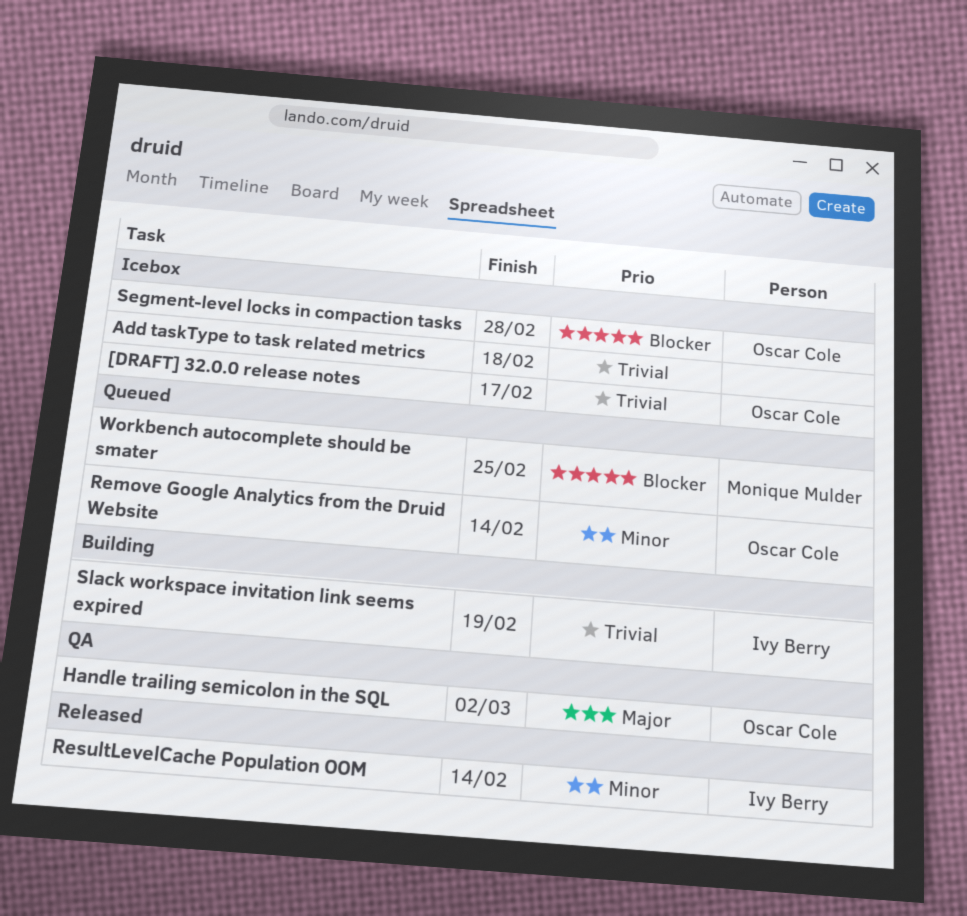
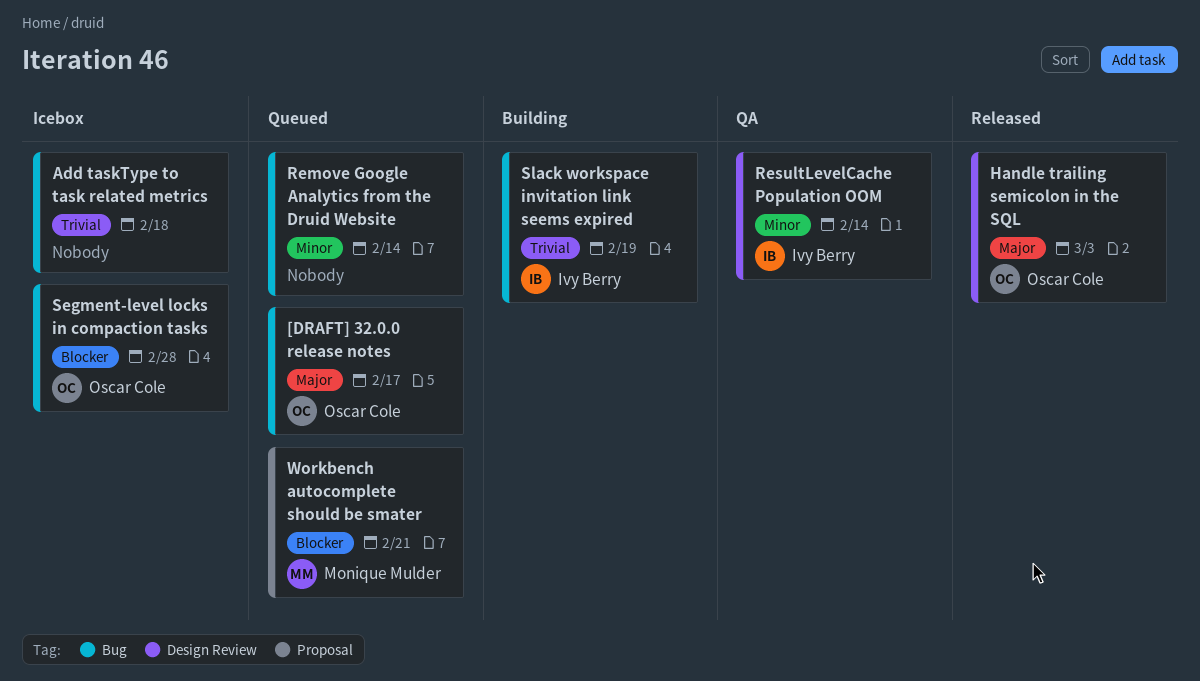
[DRAFT] 32.0.0 release notes, status: Icebox -> Queued
[DRAFT] 32.0.0 release notes, priority: Trivial -> Major
Handle trailing semicolon in the SQL, status: QA -> Released
Handle trailing semicolon in the SQL, due: Mar 2 -> Mar 3
Remove Google Analytics from the Druid Website, owner: Oscar Cole -> none
ResultLevelCache Population OOM, status: Released -> QA
Workbench autocomplete should be smater, due: Feb 25 -> Feb 21

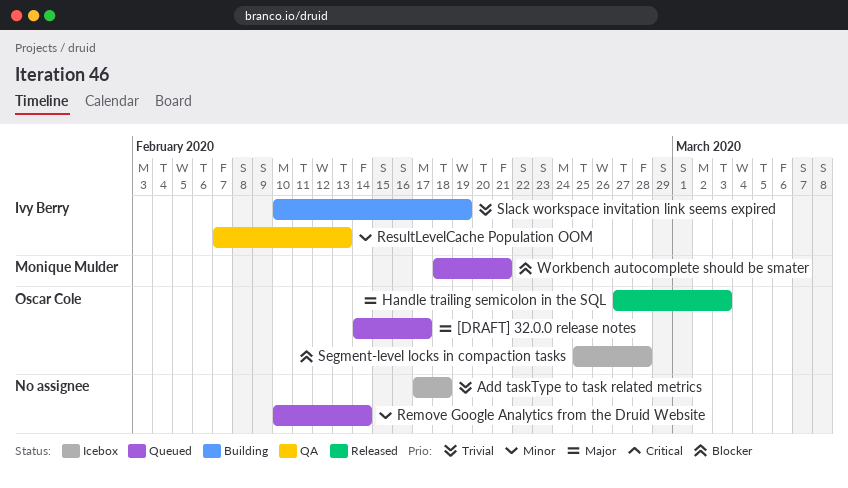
ResultLevelCache Population OOM, due: Feb 14 -> Feb 13

